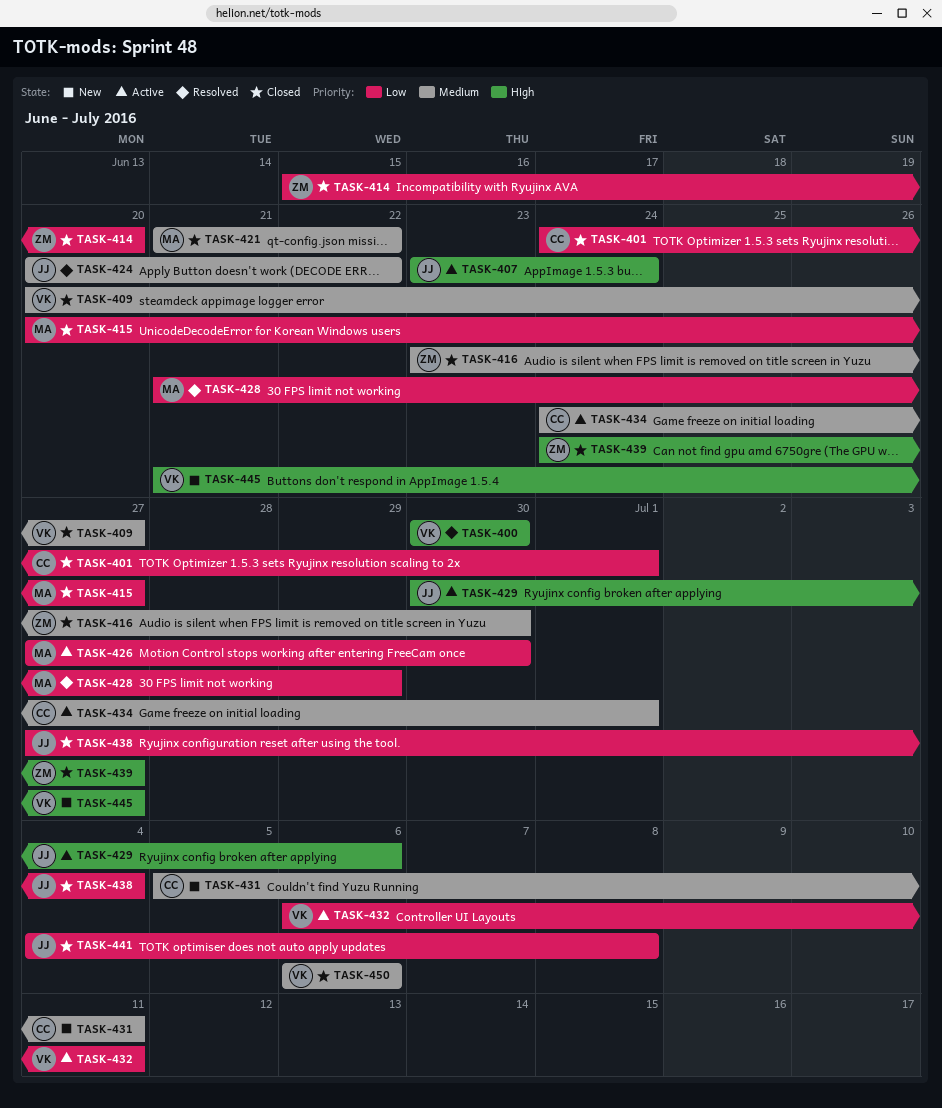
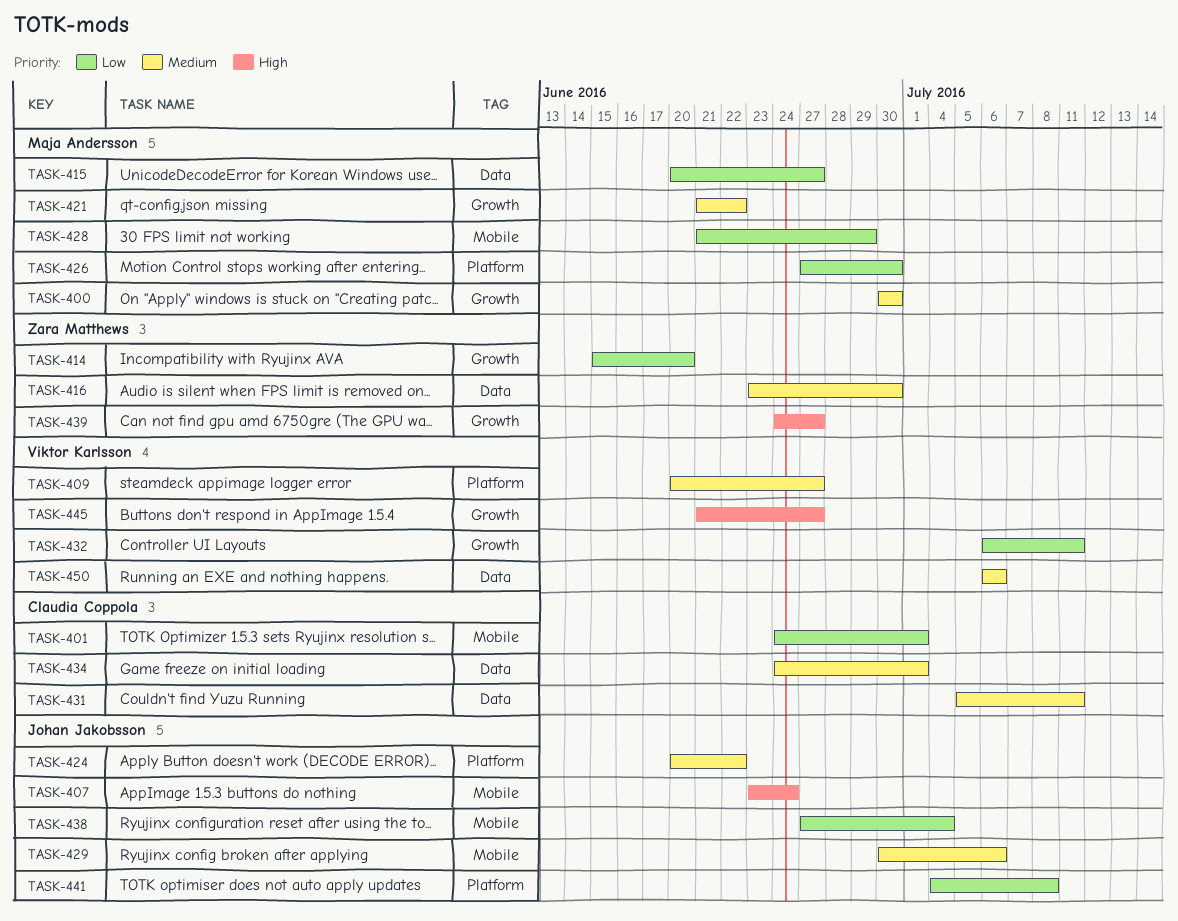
TASK-400, owner: Viktor Karlsson -> Maja Andersson
TASK-400, priority: High -> Medium
TASK-429, priority: High -> Medium

